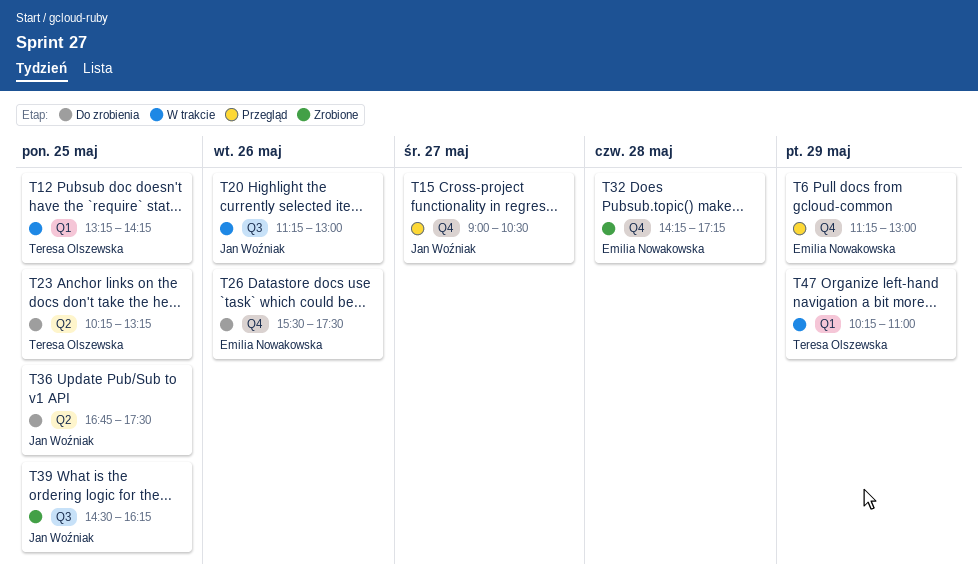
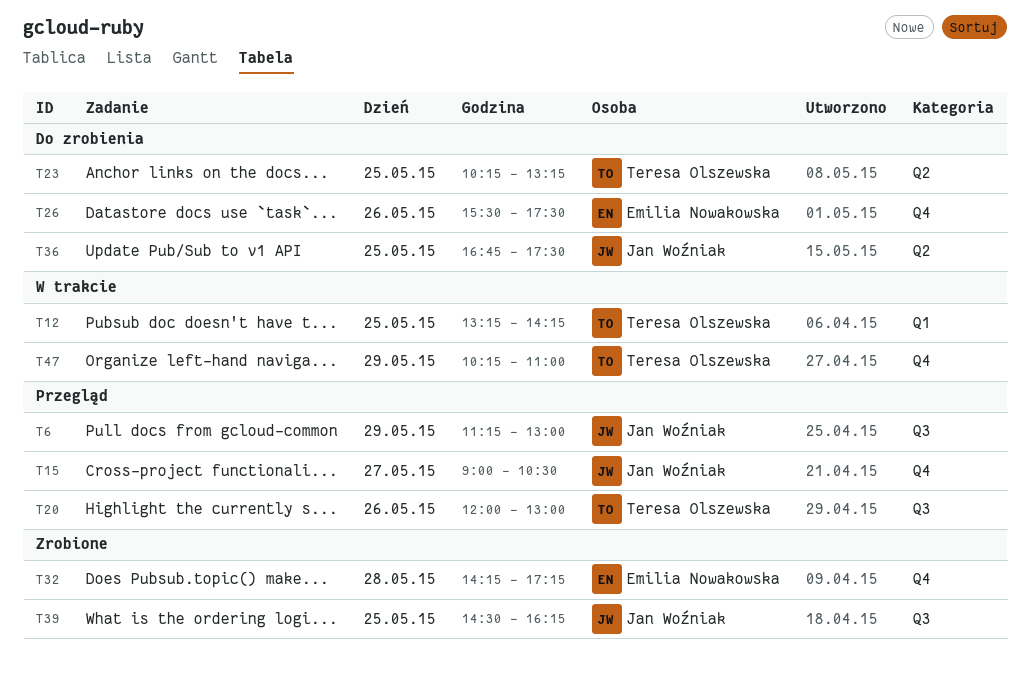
T6, owner: Emilia Nowakowska -> Jan Woźniak
T6, label: Q4 -> Q3
T20, status: W trakcie -> Przegląd
T20, owner: Jan Woźniak -> Teresa Olszewska
T20, begins: 11:15 -> 12:00
T47, label: Q1 -> Q4

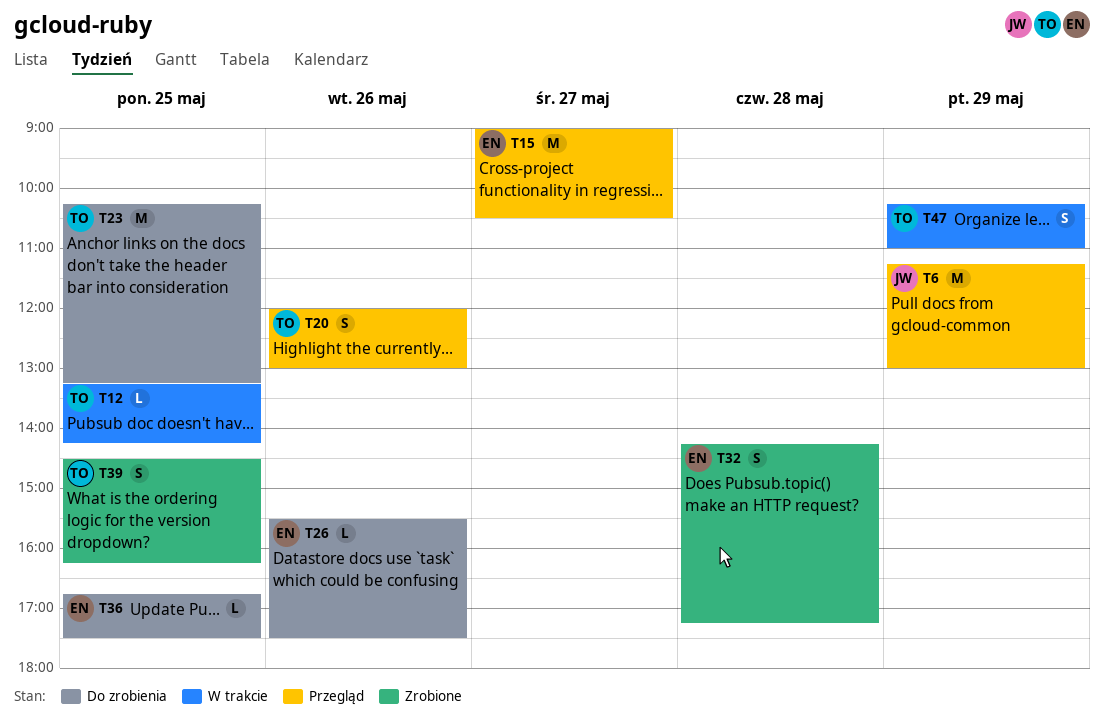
T15, owner: Jan Woźniak -> Emilia Nowakowska
T36, owner: Jan Woźniak -> Emilia Nowakowska
T39, owner: Jan Woźniak -> Teresa Olszewska

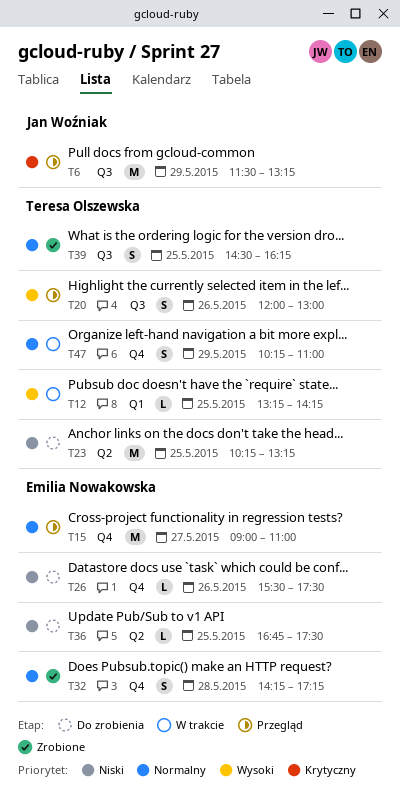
T6, begins: 11:15 -> 11:30
T6, ends: 13:00 -> 13:15
T15, ends: 10:30 -> 11:00

